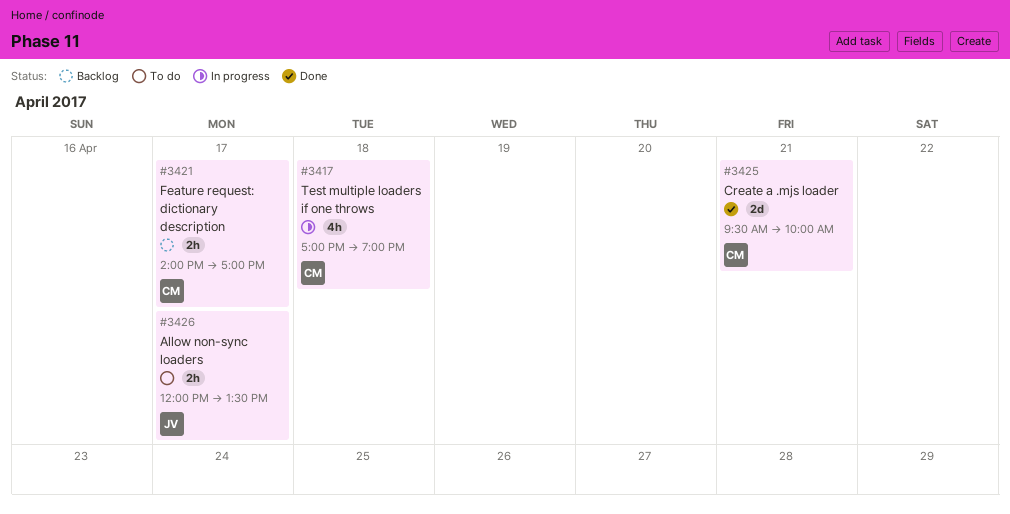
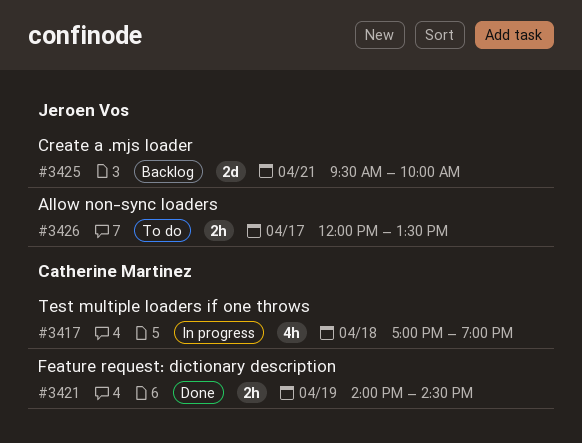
#3421, status: Backlog -> Done
#3421, day: Apr 17 -> Apr 19
#3421, ends: 17:00 -> 14:30
#3425, status: Done -> Backlog
#3425, owner: Catherine Martinez -> Jeroen Vos

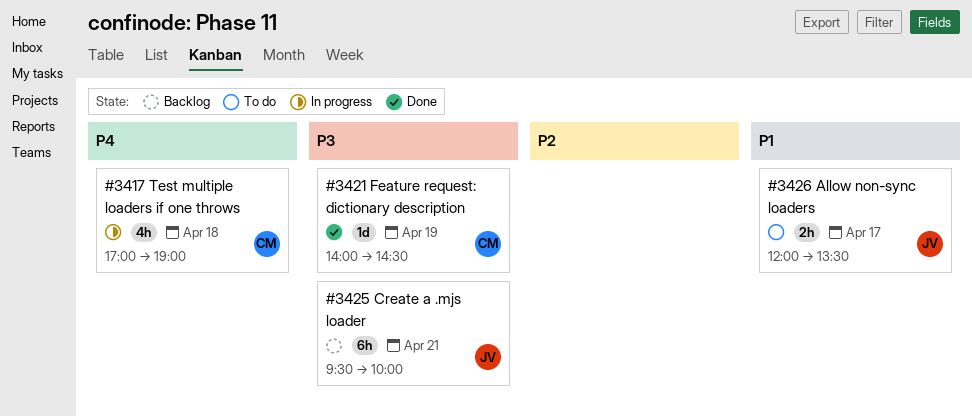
#3421, estimate: 2h -> 1d
#3425, estimate: 2d -> 6h

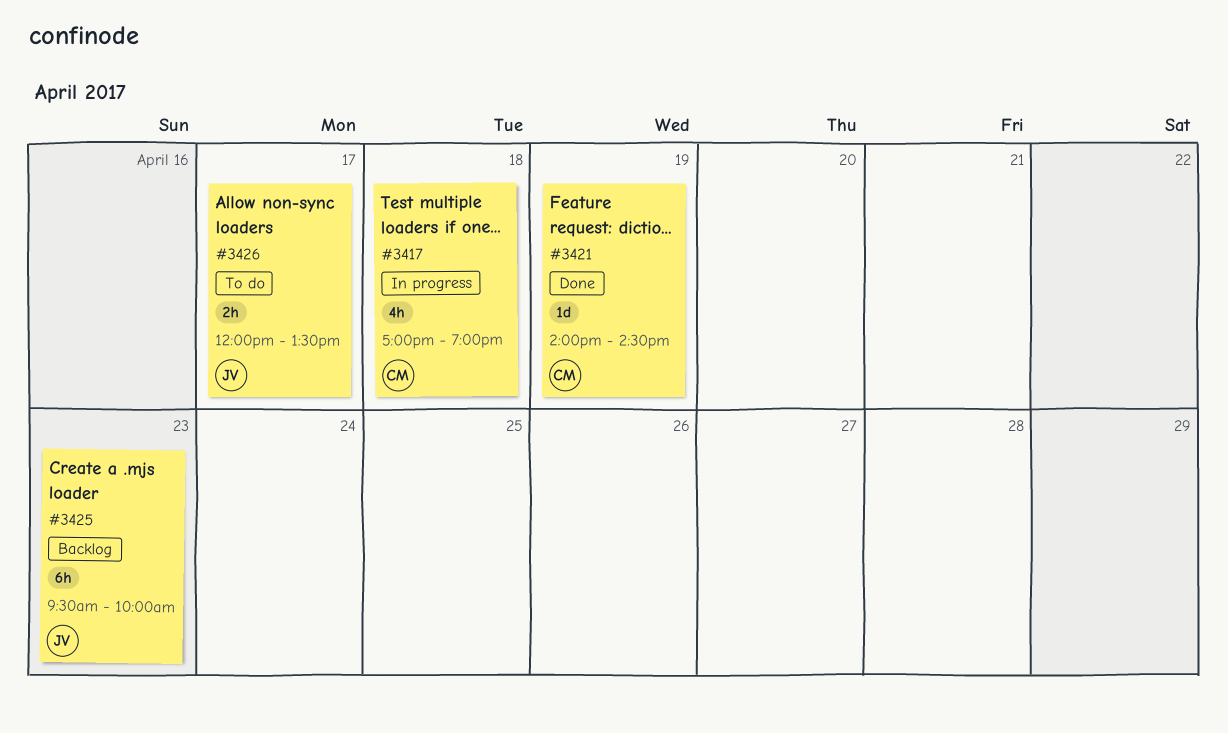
#3425, day: Apr 21 -> Apr 23

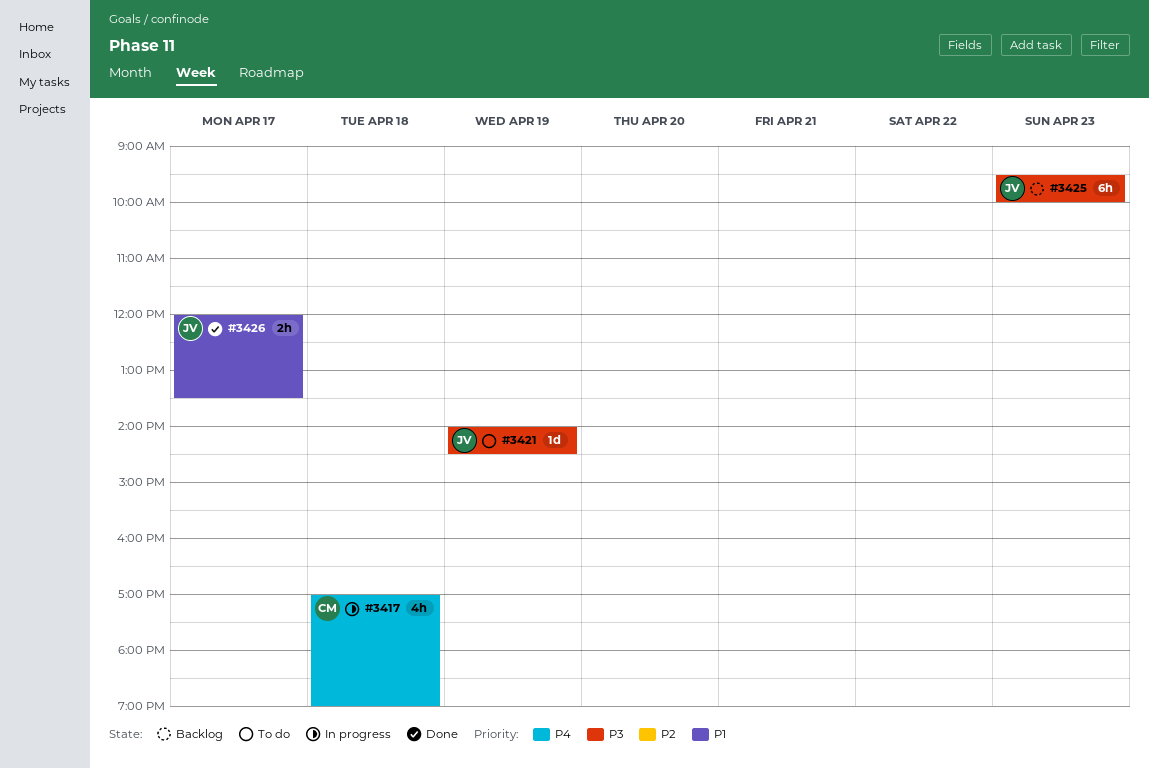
#3421, status: Done -> To do
#3421, owner: CM -> JV
#3426, status: To do -> Done

